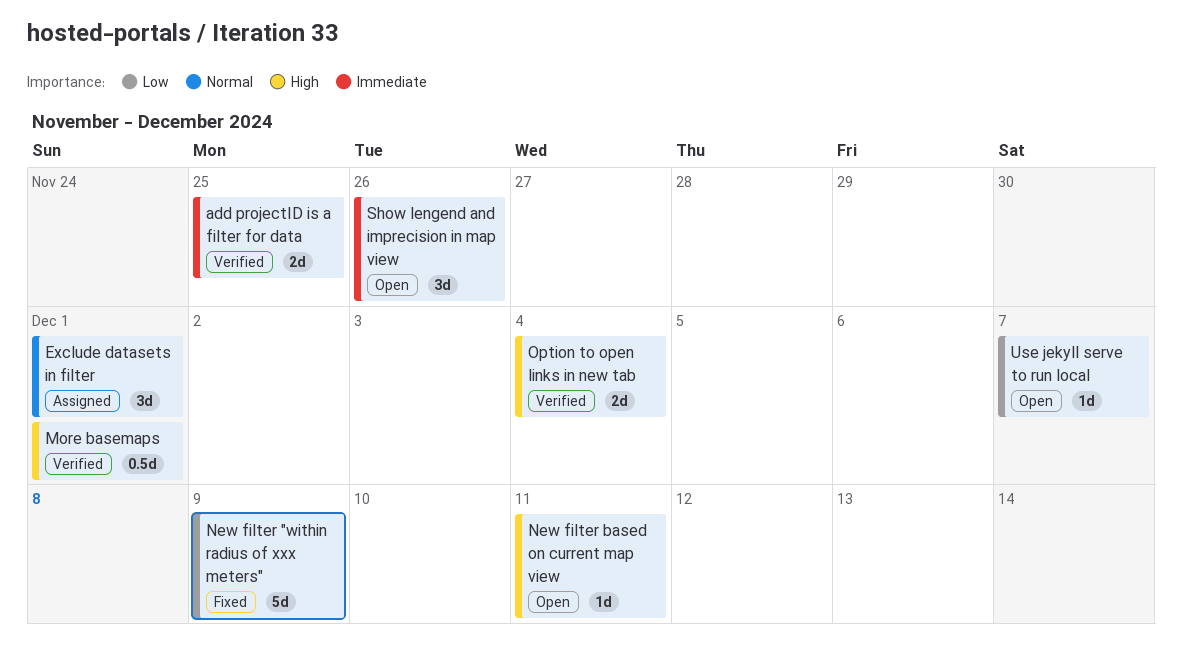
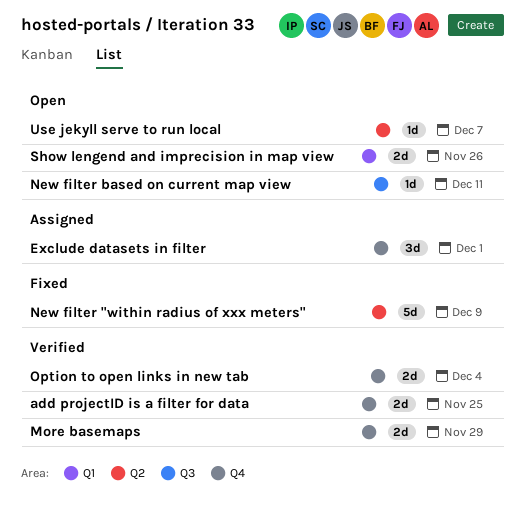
More basemaps, estimate: 0.5d -> 2d
More basemaps, due: Dec 1 -> Nov 29
Show lengend and imprecision in map view, estimate: 3d -> 2d

